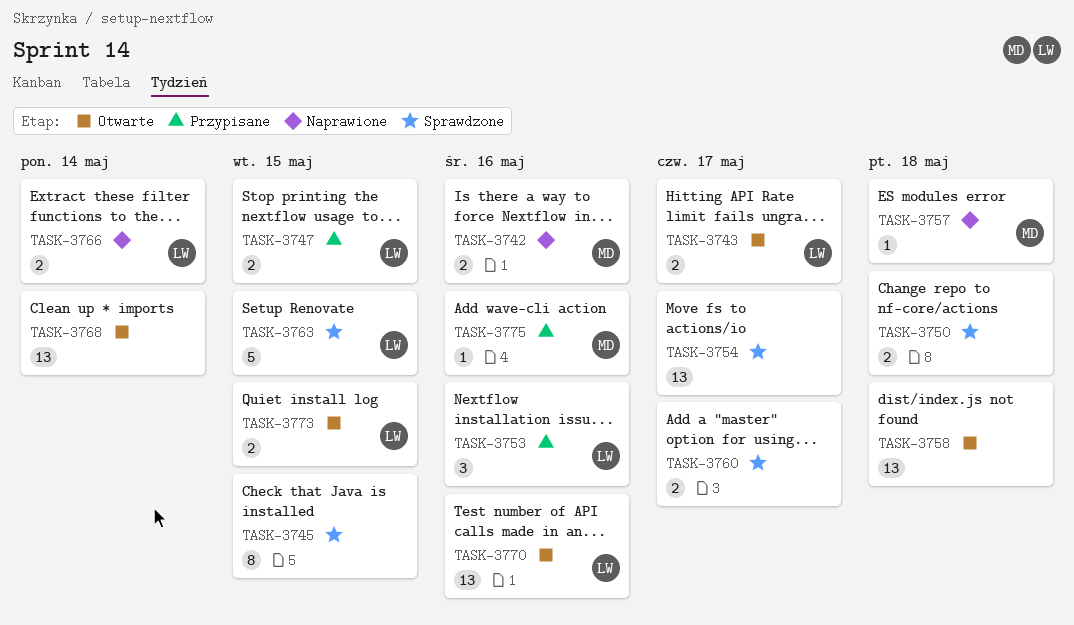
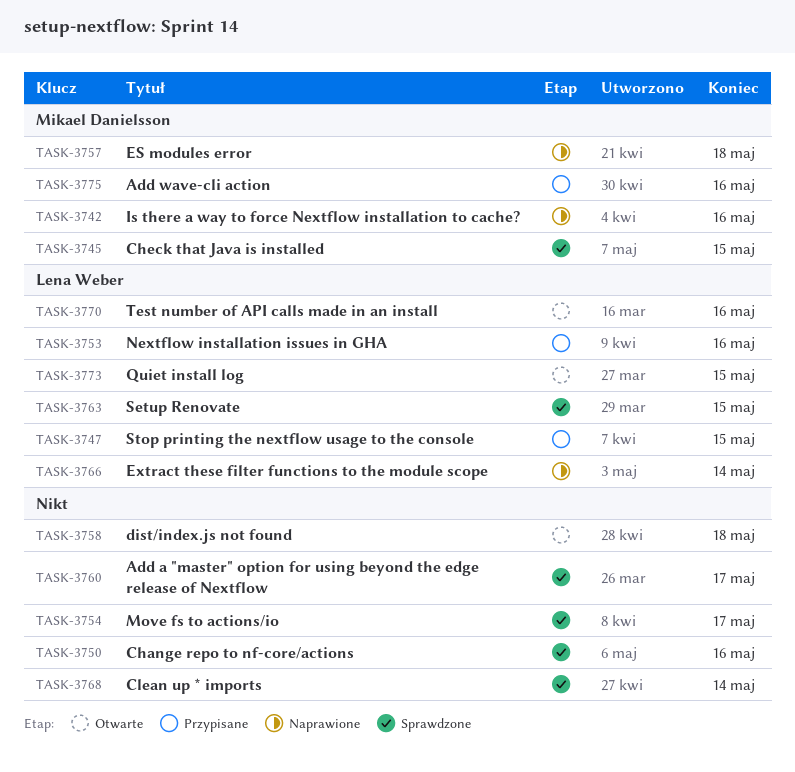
TASK-3743: present -> none
TASK-3745, owner: none -> Mikael Danielsson
TASK-3750, due: May 18 -> May 16
TASK-3768, status: Otwarte -> Sprawdzone

